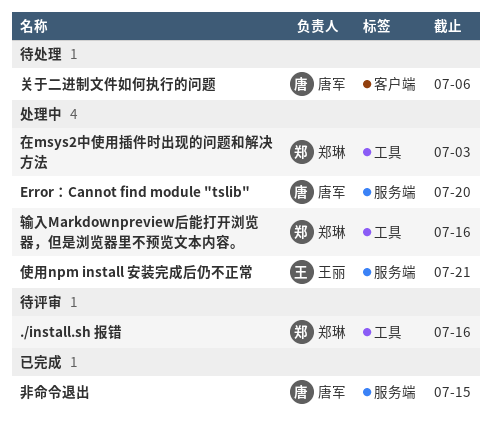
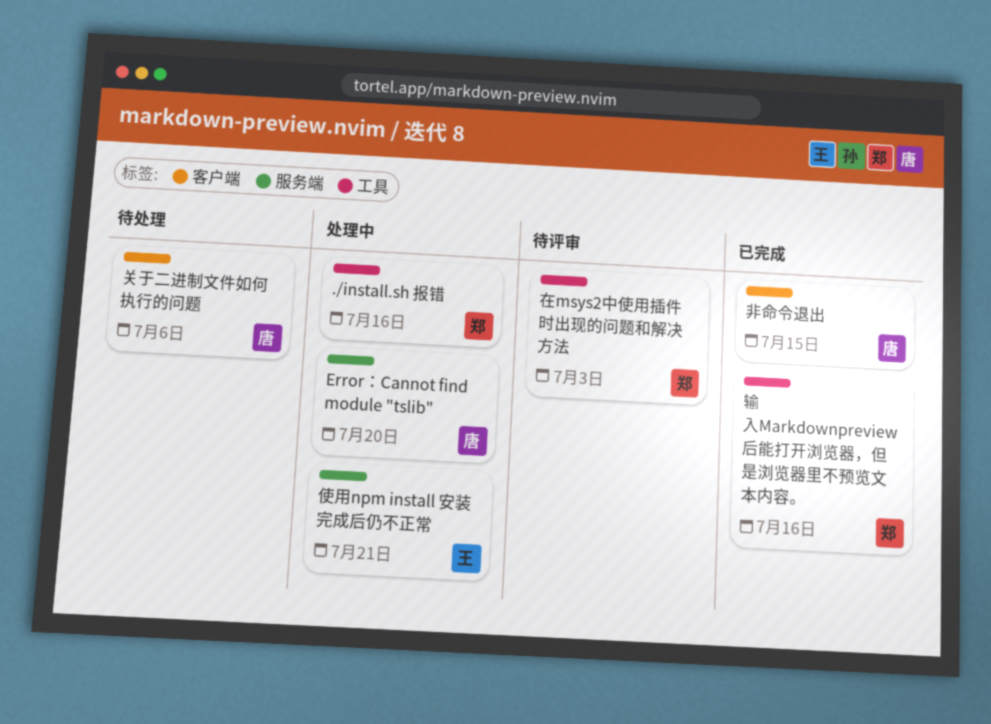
./install.sh 报错, status: 待评审 -> 处理中
在msys2中使用插件时出现的问题和解决方法, status: 处理中 -> 待评审
输入Markdownpreview后能打开浏览器，但是浏览器里不预览文本内容。, status: 处理中 -> 已完成
非命令退出, label: 服务端 -> 客户端

